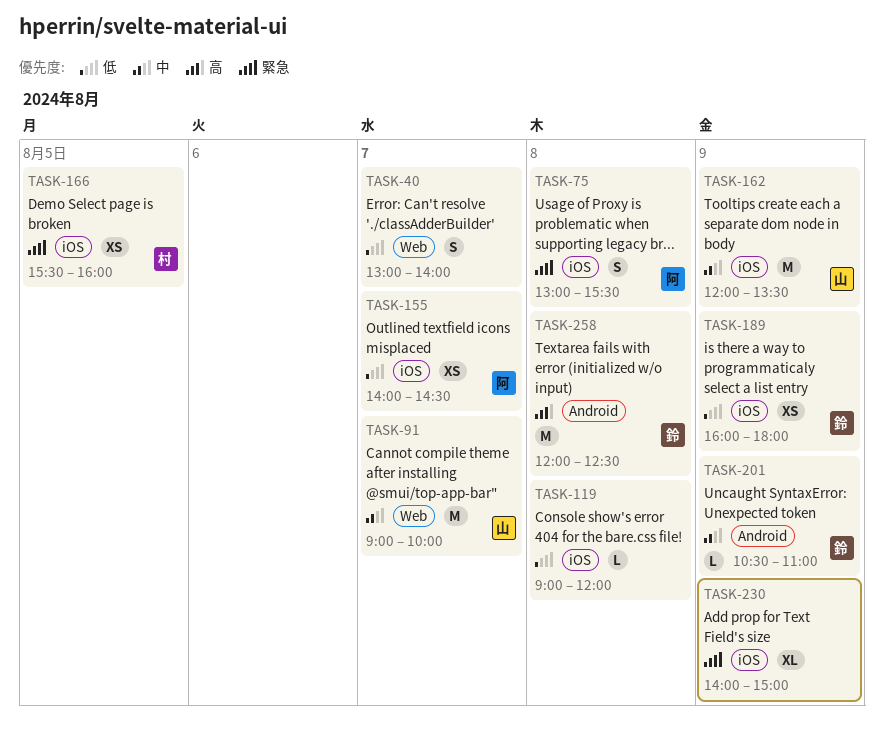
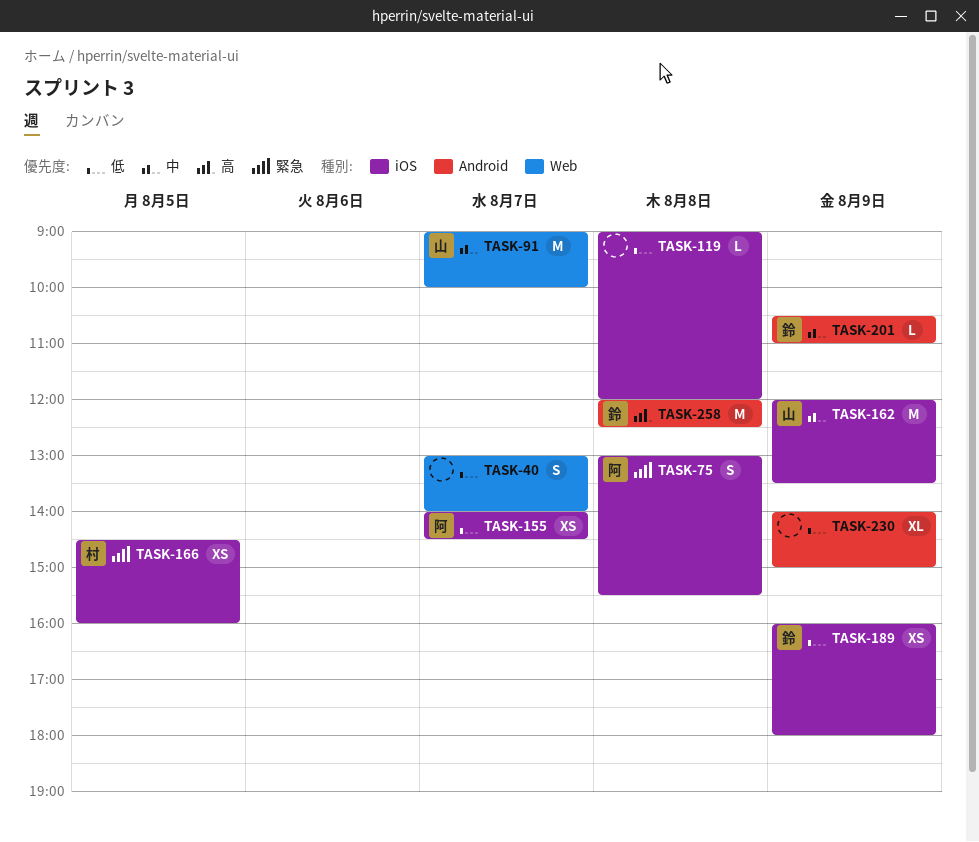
TASK-166, begins: 15:30 -> 14:30
TASK-230, priority: 緊急 -> 低
TASK-230, label: iOS -> Android

